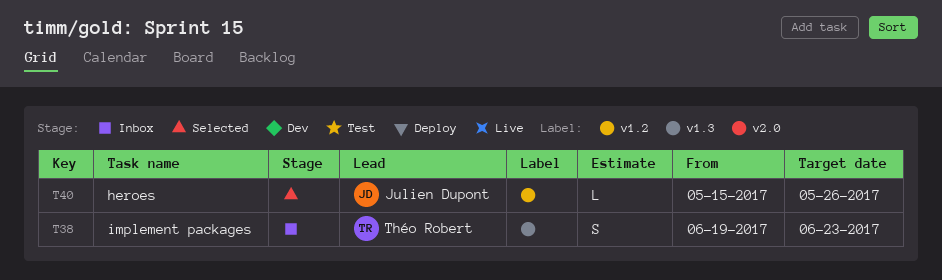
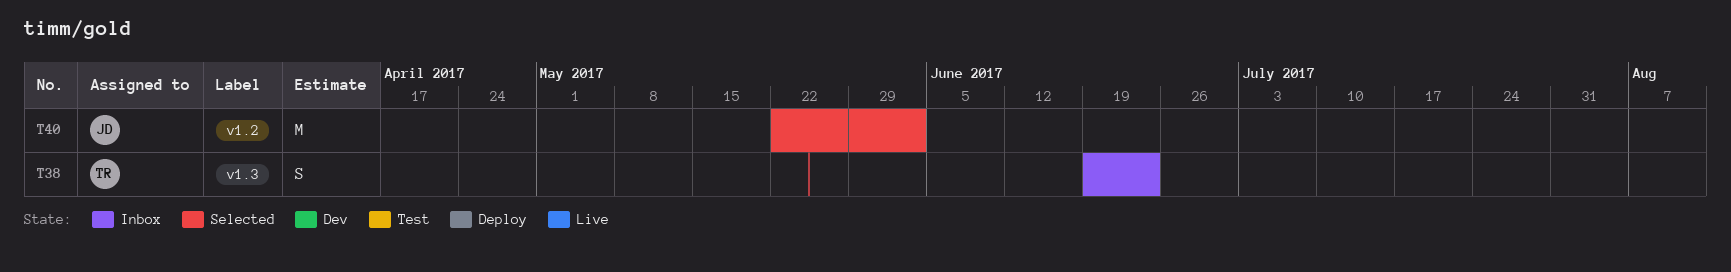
T40, estimate: L -> M
T40, start: May 15 -> May 22
T40, due: May 26 -> Jun 2

